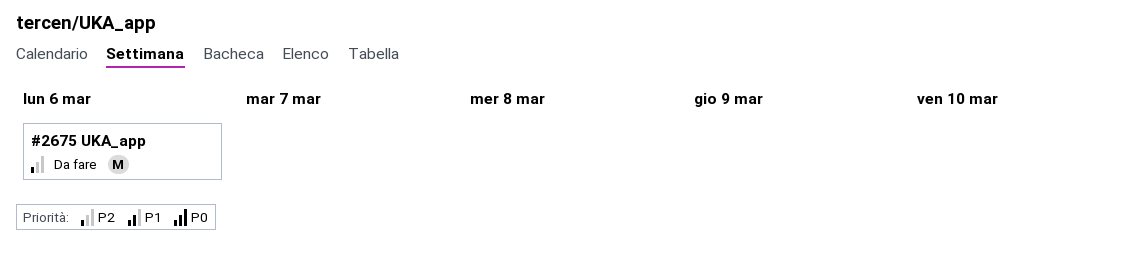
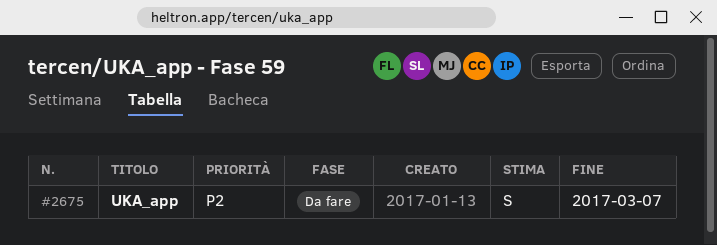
#2675, estimate: M -> S
#2675, due: Mar 6 -> Mar 7

